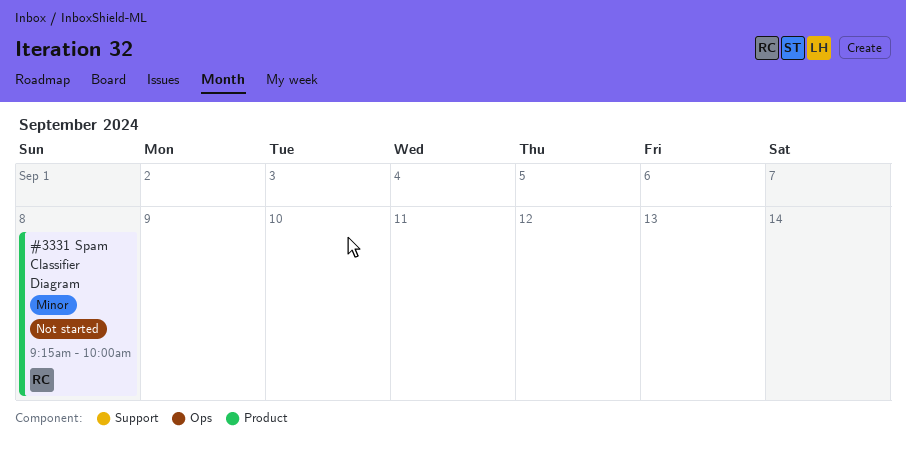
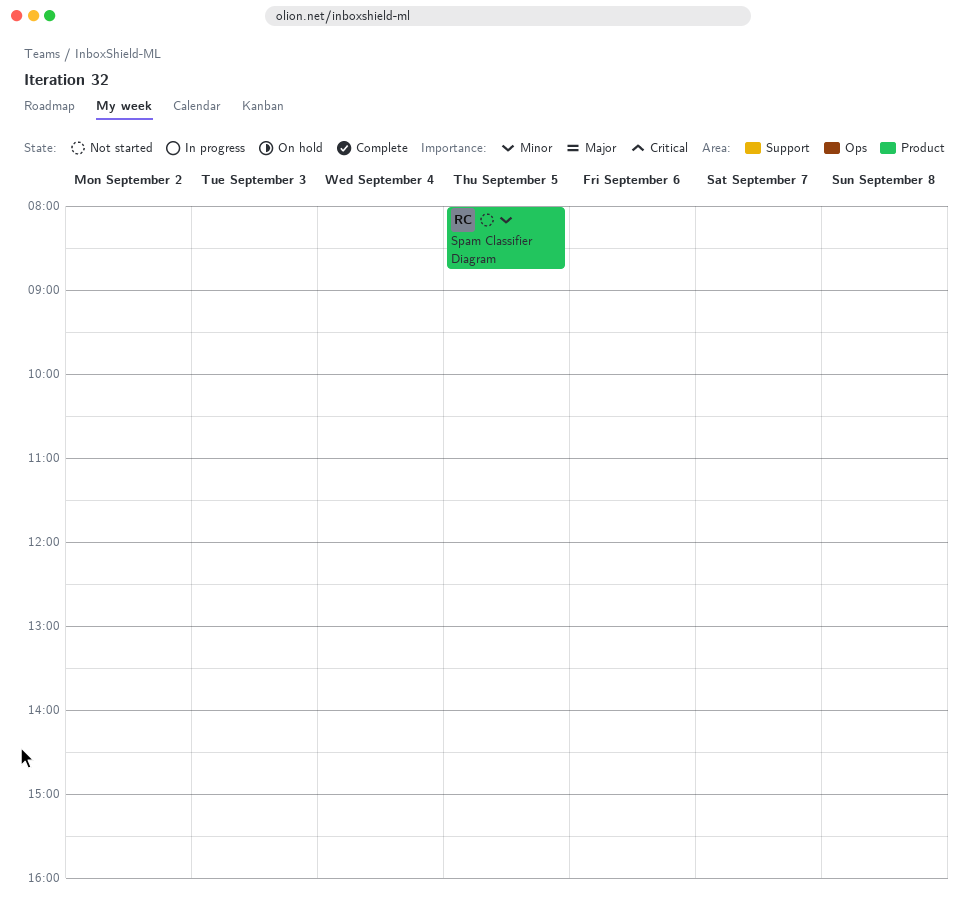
Spam Classifier Diagram, day: Sep 8 -> Sep 5
Spam Classifier Diagram, begins: 09:15 -> 08:00
Spam Classifier Diagram, ends: 10:00 -> 08:45

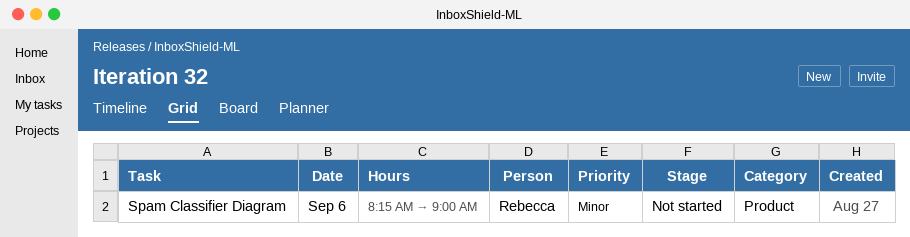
Spam Classifier Diagram, day: Sep 5 -> Sep 6
Spam Classifier Diagram, begins: 08:00 -> 08:15
Spam Classifier Diagram, ends: 08:45 -> 09:00

